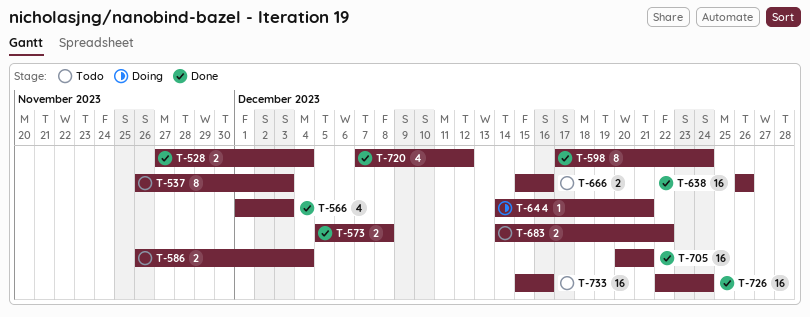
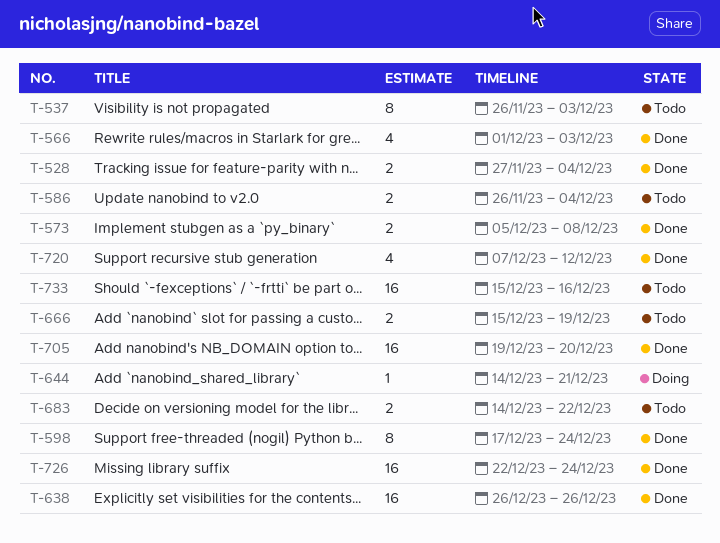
T-666, due: Dec 16 -> Dec 19
T-705, start: Dec 20 -> Dec 19
T-705, due: Dec 21 -> Dec 20

